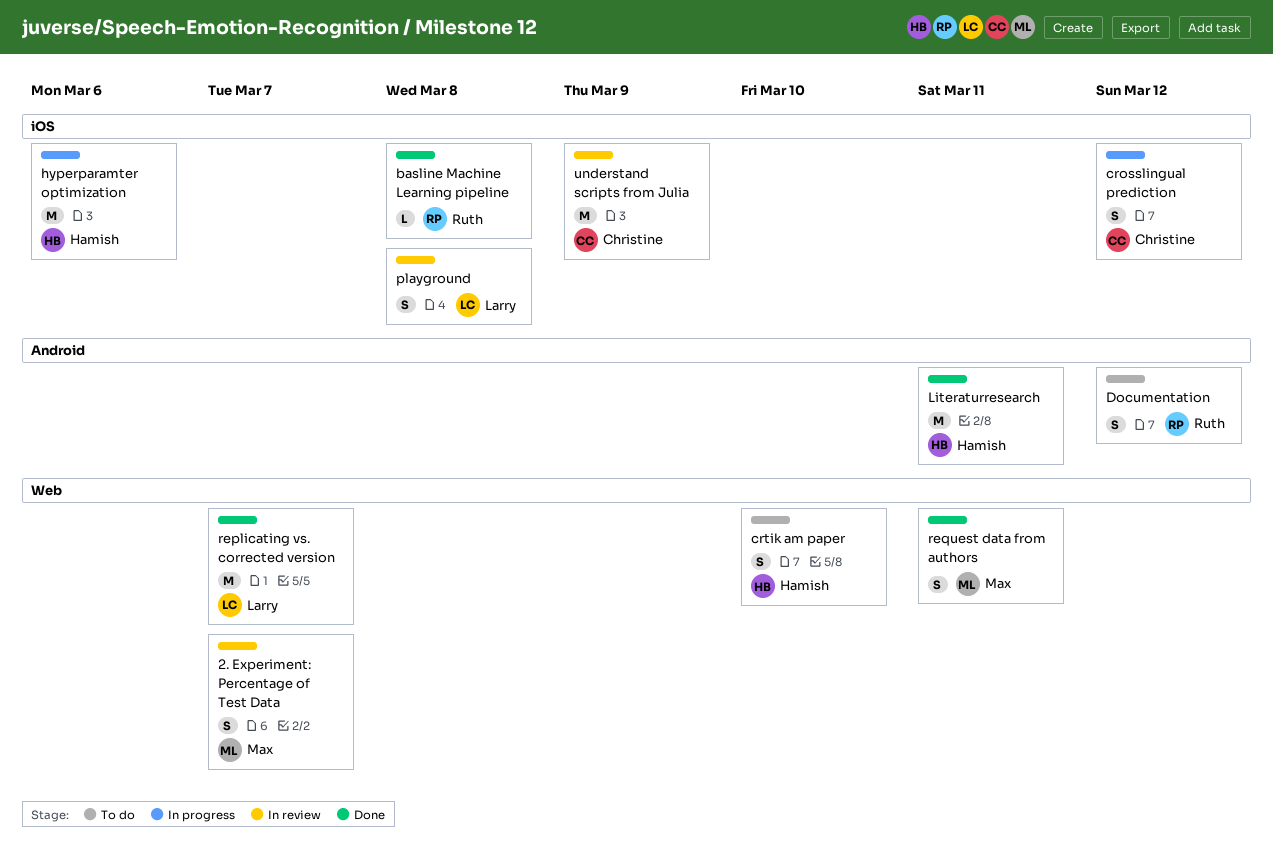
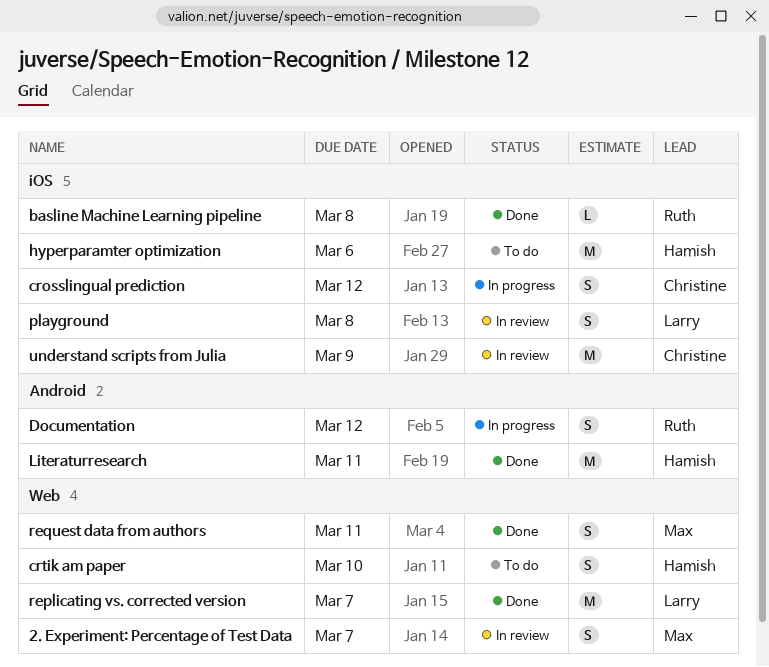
Documentation, status: To do -> In progress
hyperparamter optimization, status: In progress -> To do

